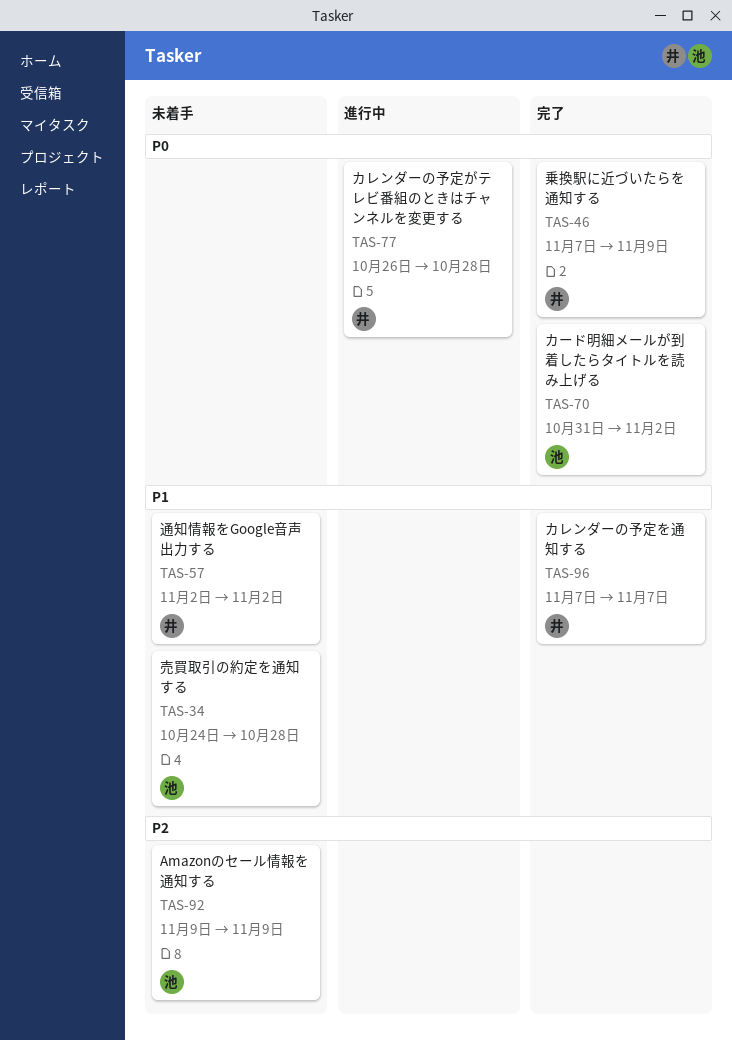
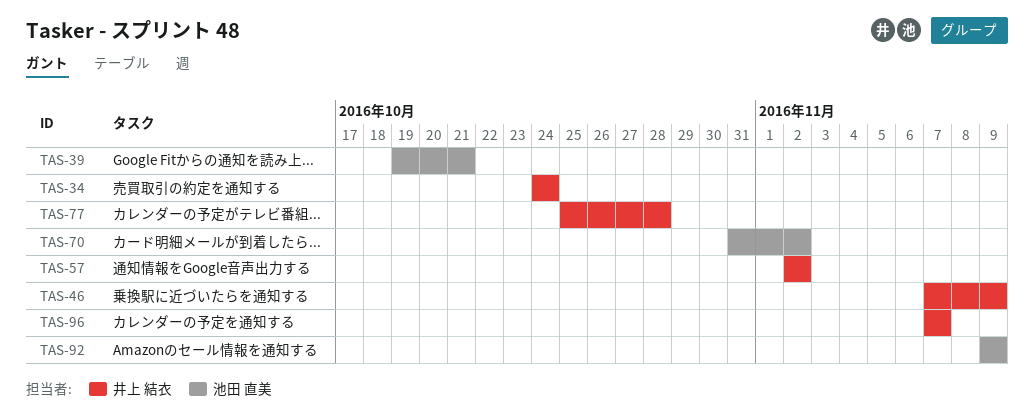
TAS-34, owner: 池田 直美 -> 井上 結衣
TAS-34, due: Oct 28 -> Oct 24
TAS-39: none -> present
TAS-77, start: Oct 26 -> Oct 25

